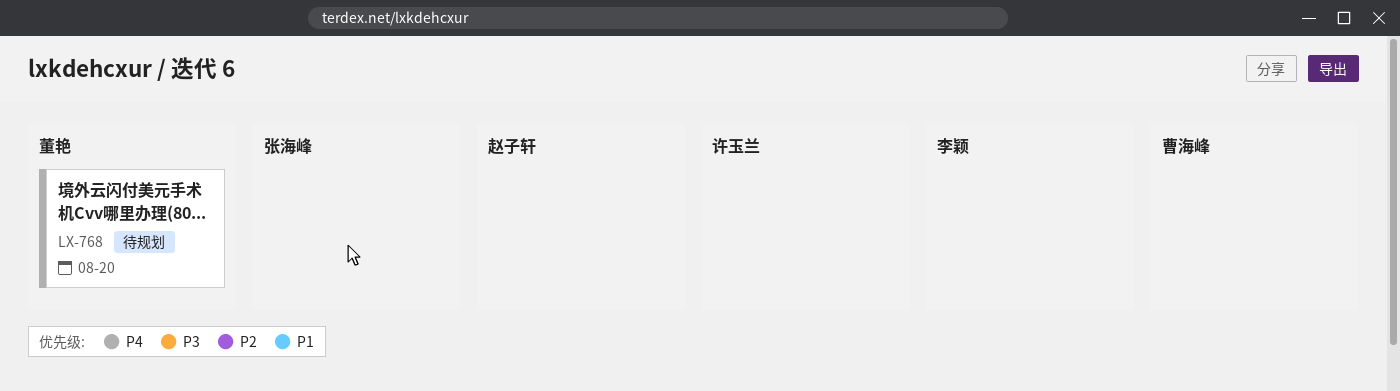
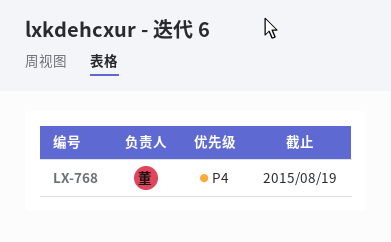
LX-768, due: Aug 20 -> Aug 19

